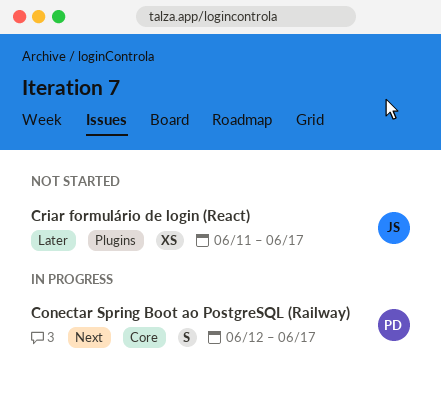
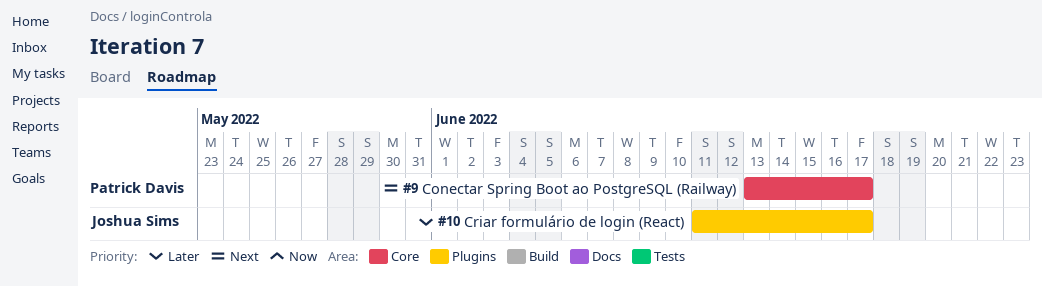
Conectar Spring Boot ao PostgreSQL (Railway), start: Jun 12 -> Jun 13

